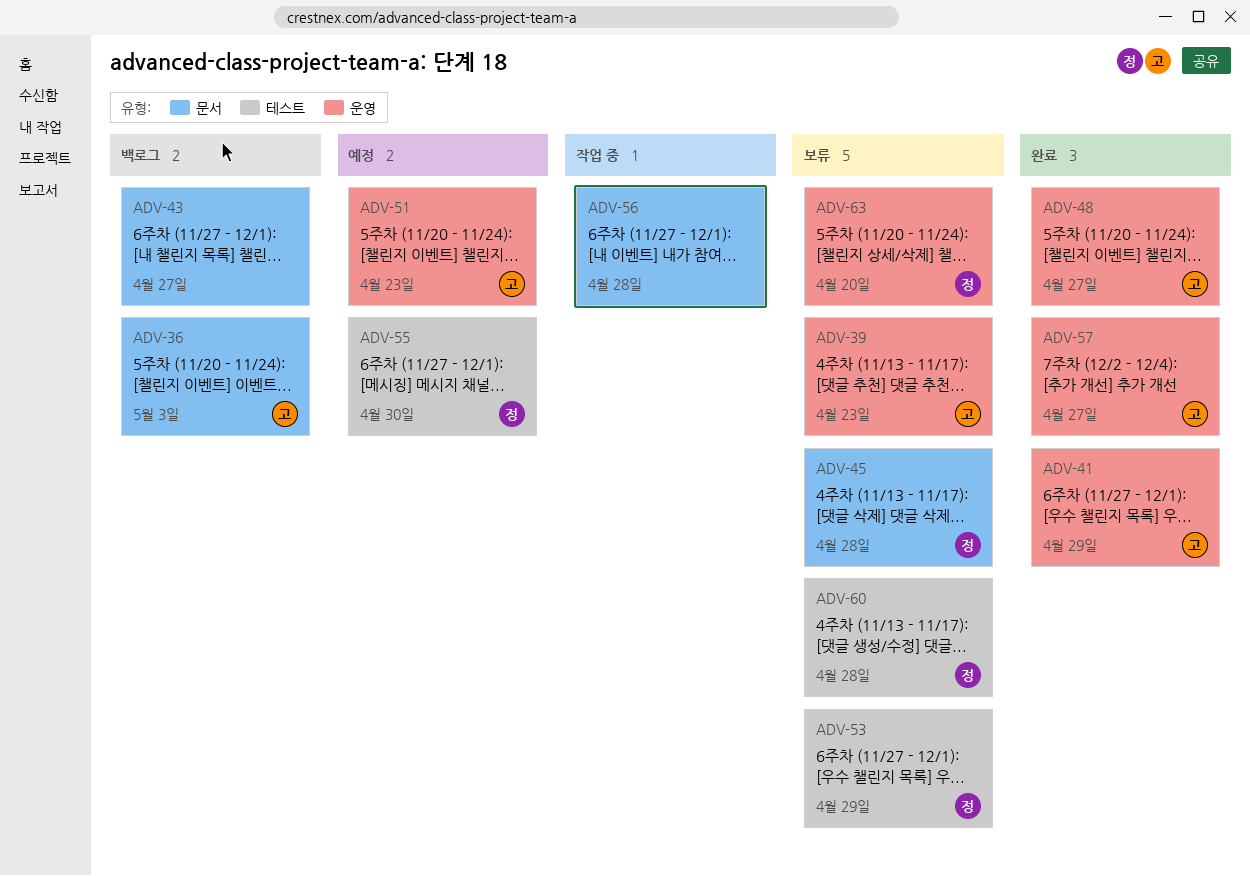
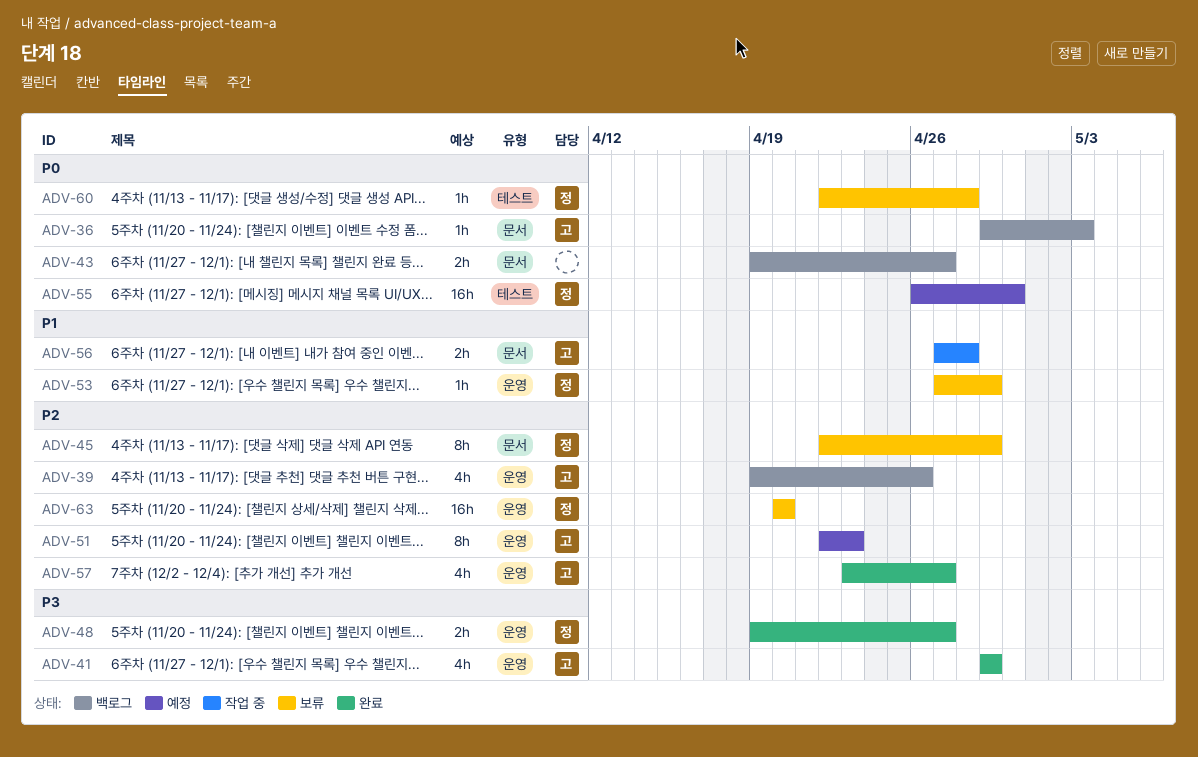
ADV-39, status: 보류 -> 백로그
ADV-39, due: Apr 23 -> Apr 26
ADV-45, due: Apr 28 -> Apr 29
ADV-48, owner: 고 -> 정
ADV-53, label: 테스트 -> 운영
ADV-56, owner: none -> 고

